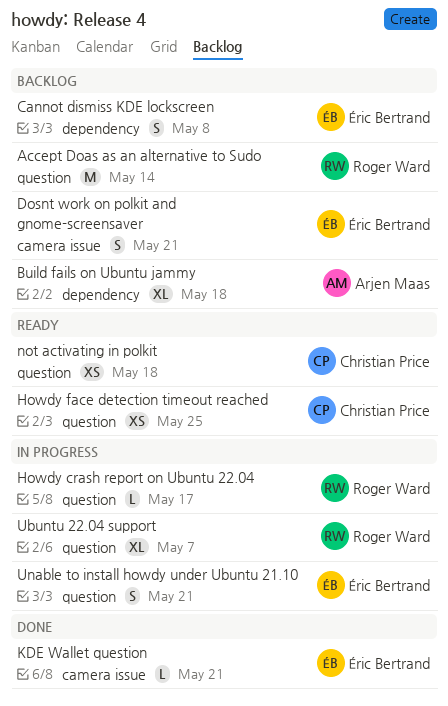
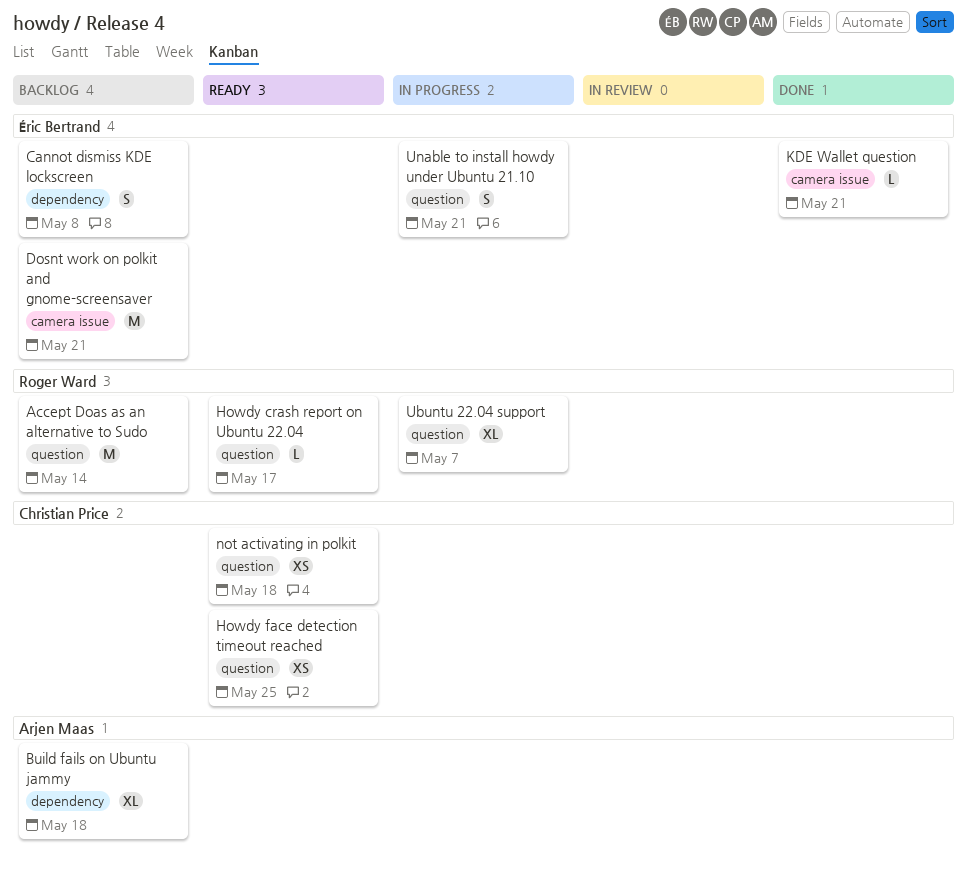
Dosnt work on polkit and gnome-screensaver, estimate: S -> M
Howdy crash report on Ubuntu 22.04, status: In progress -> Ready

